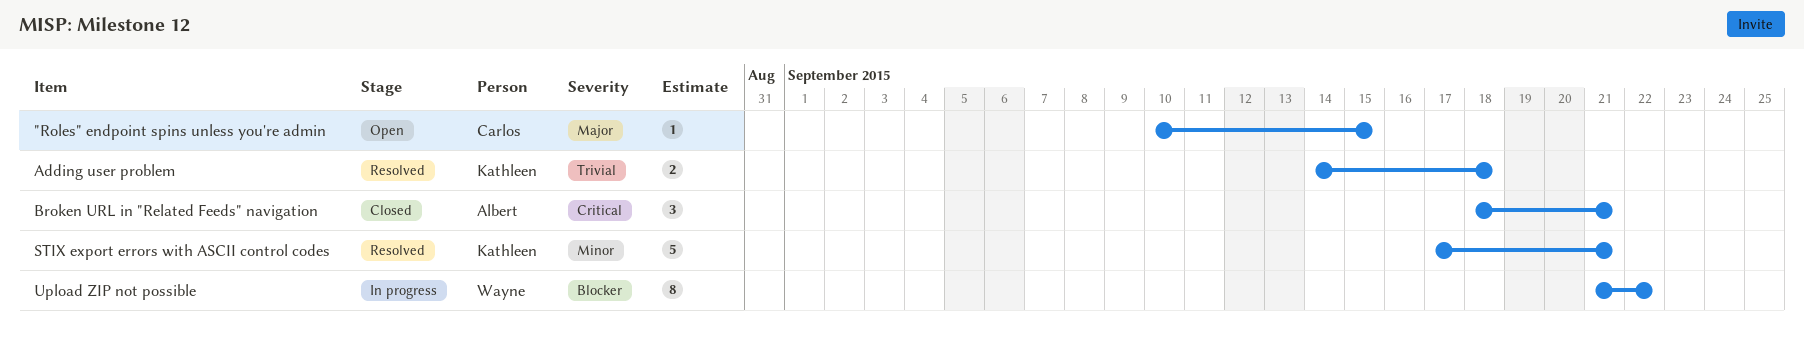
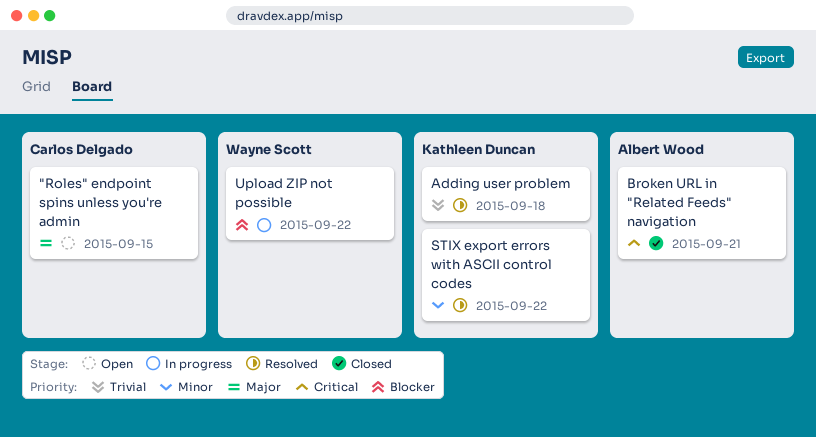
STIX export errors with ASCII control codes, due: Sep 21 -> Sep 22

